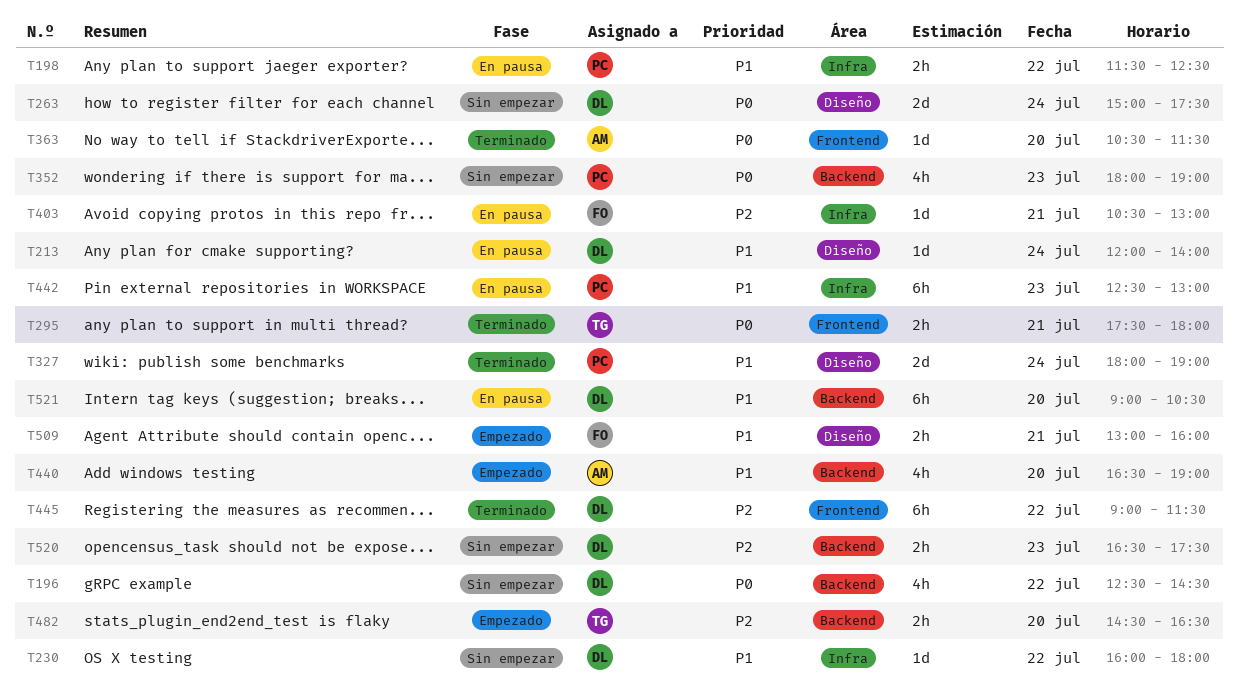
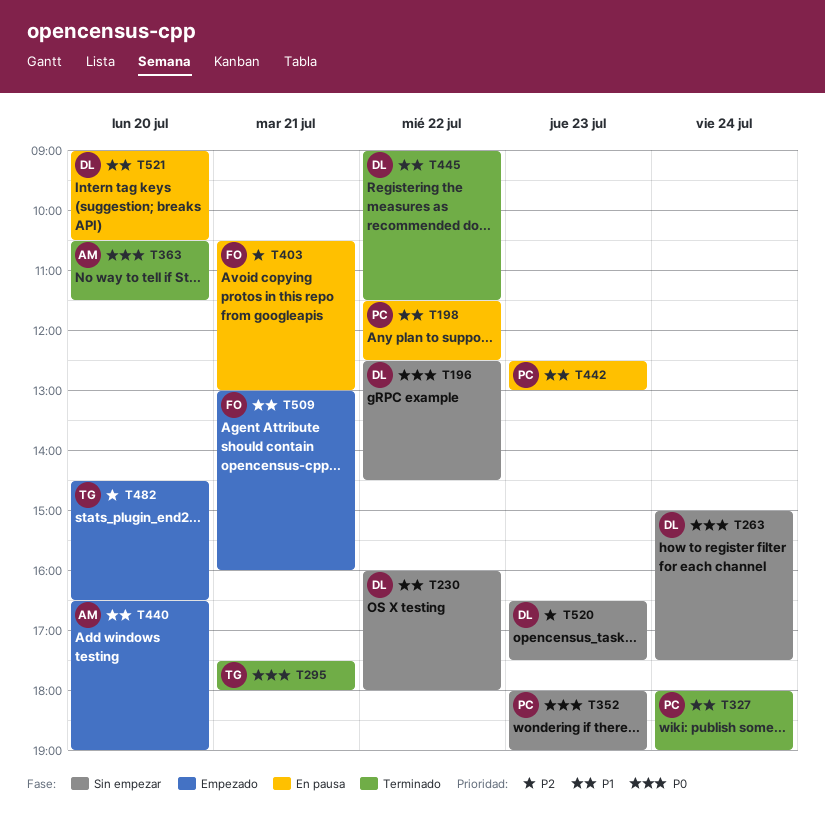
T213: present -> none
T445, priority: P2 -> P1

